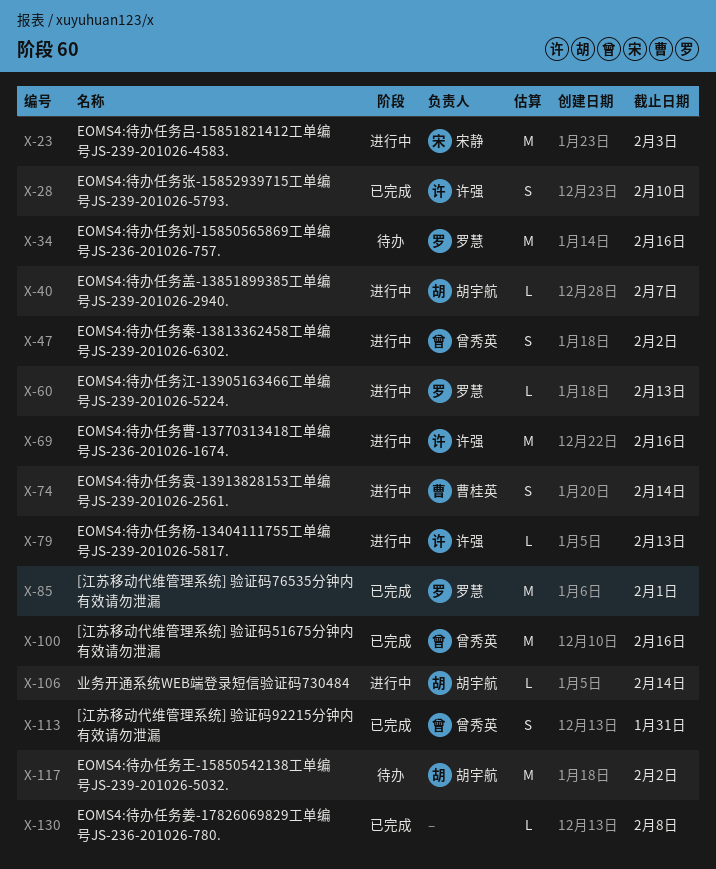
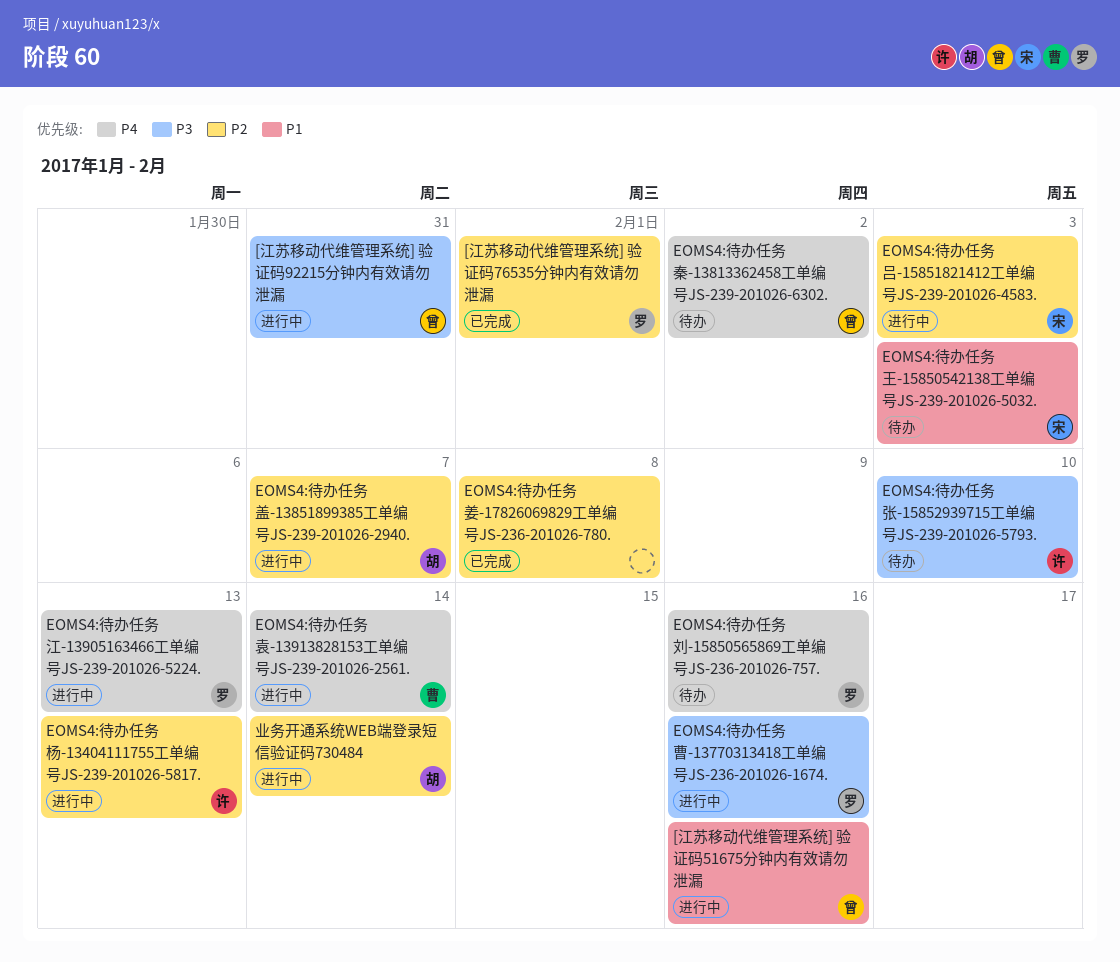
[江苏移动代维管理系统] 验证码51675分钟内有效请勿泄漏, status: 已完成 -> 进行中
[江苏移动代维管理系统] 验证码92215分钟内有效请勿泄漏, status: 已完成 -> 进行中
EOMS4:待办任务张-15852939715工单编号JS-239-201026-5793., status: 已完成 -> 待办
EOMS4:待办任务曹-13770313418工单编号JS-236-201026-1674., owner: 许强 -> 罗慧
EOMS4:待办任务王-15850542138工单编号JS-239-201026-5032., owner: 胡宇航 -> 宋静
EOMS4:待办任务王-15850542138工单编号JS-239-201026-5032., due: Feb 2 -> Feb 3
EOMS4:待办任务秦-13813362458工单编号JS-239-201026-6302., status: 进行中 -> 待办

